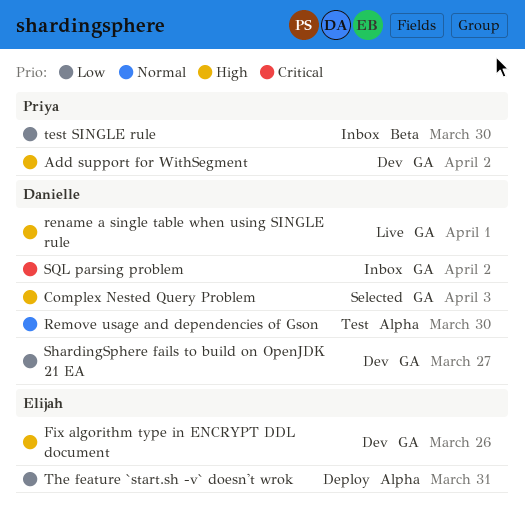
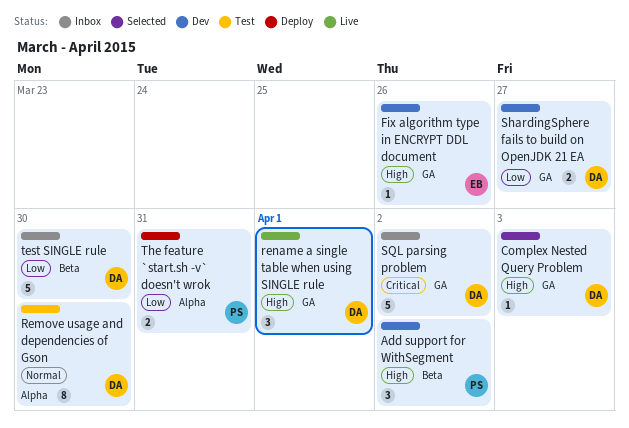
Add support for WithSegment, label: GA -> Beta
test SINGLE rule, owner: Priya -> Danielle
The feature `start.sh -v` doesn't wrok, owner: Elijah -> Priya

